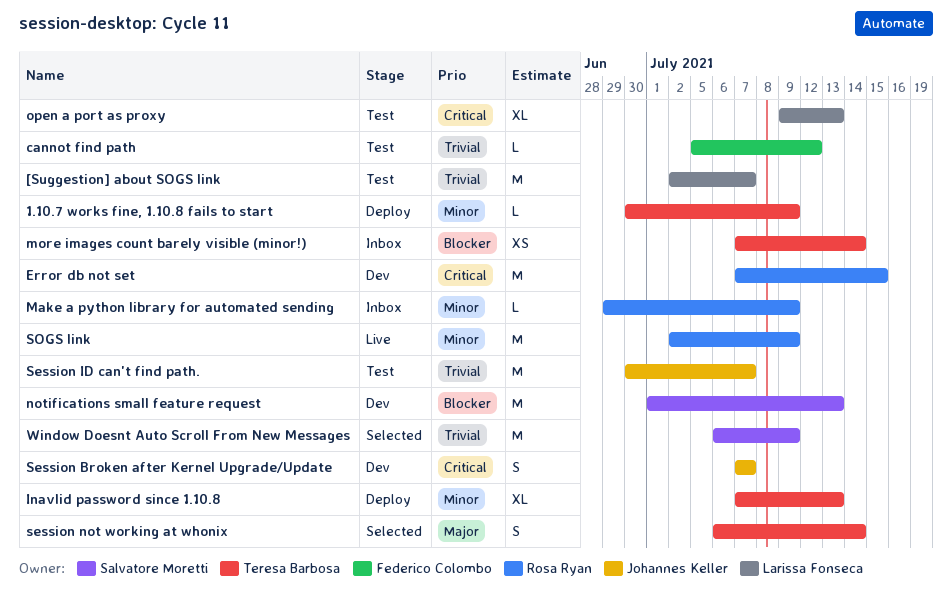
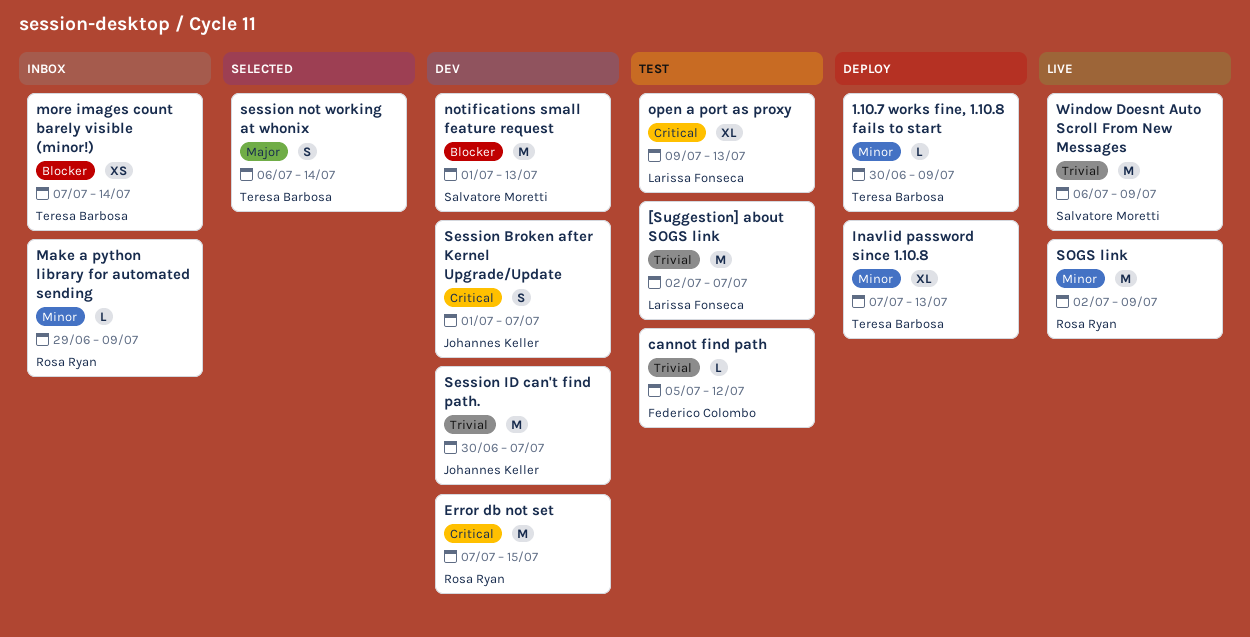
Session Broken after Kernel Upgrade/Update, start: Jul 7 -> Jul 1
Session ID can't find path., status: Test -> Dev
Window Doesnt Auto Scroll From New Messages, status: Selected -> Live

